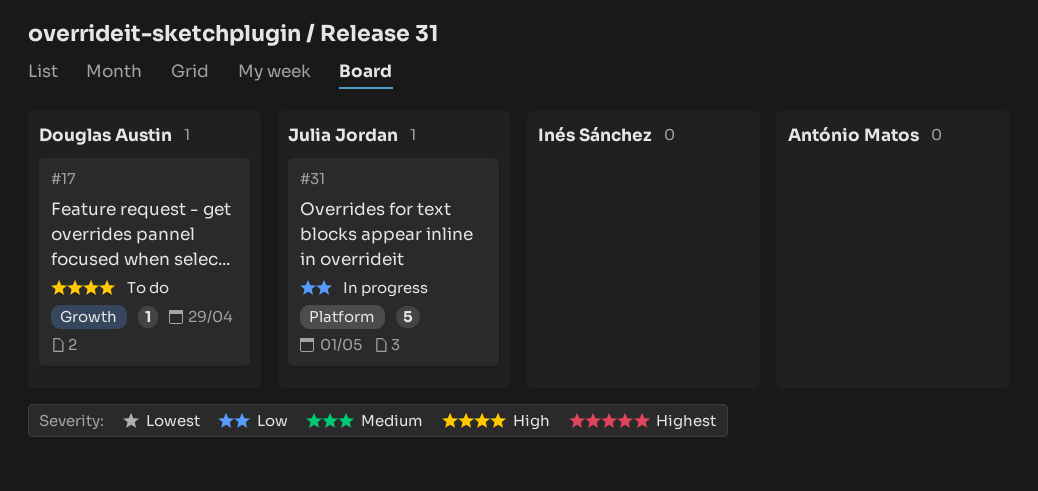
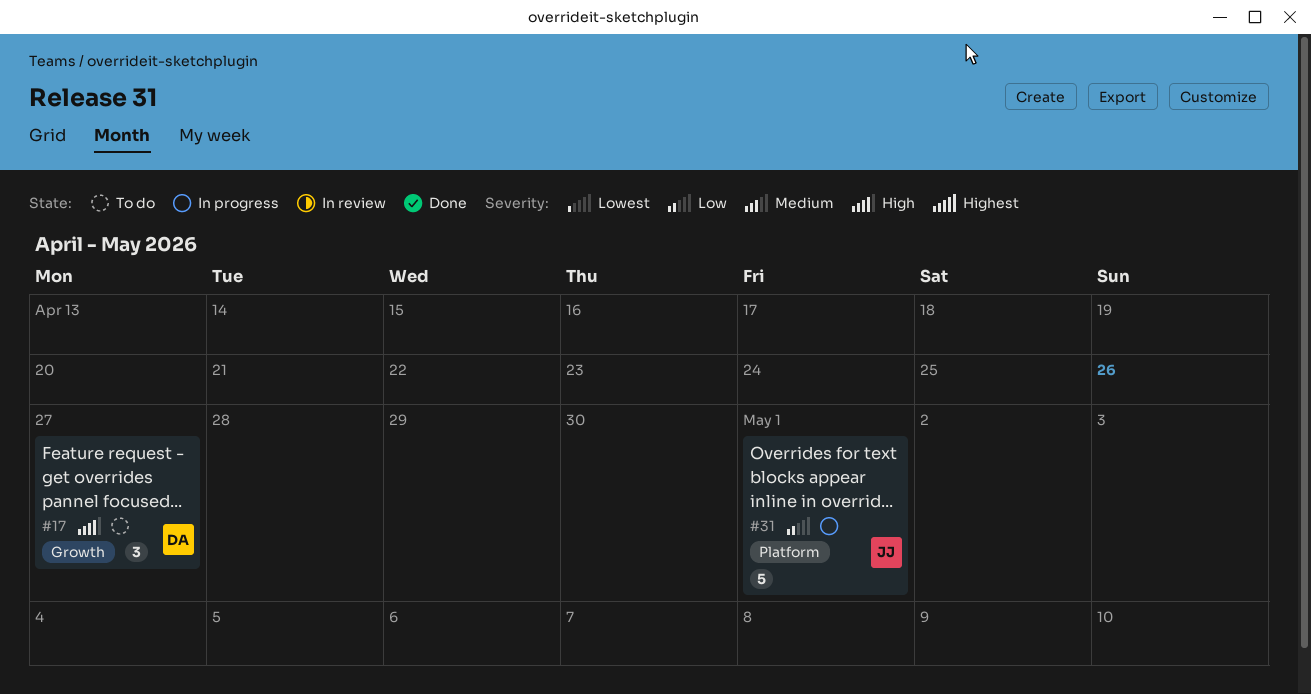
#17, estimate: 1 -> 3
#17, due: Apr 29 -> Apr 27

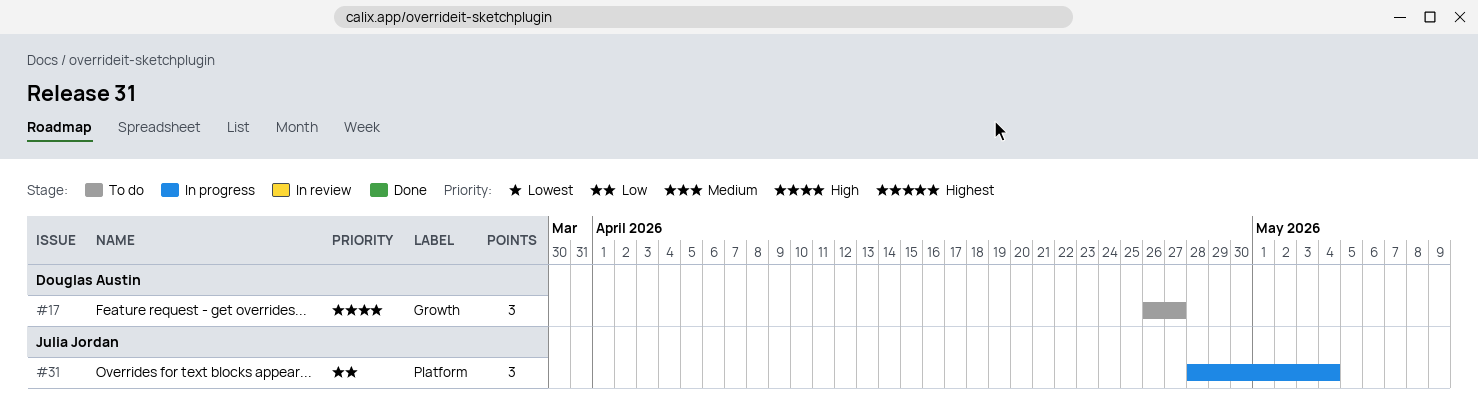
#31, estimate: 5 -> 3
#31, due: May 1 -> May 4

